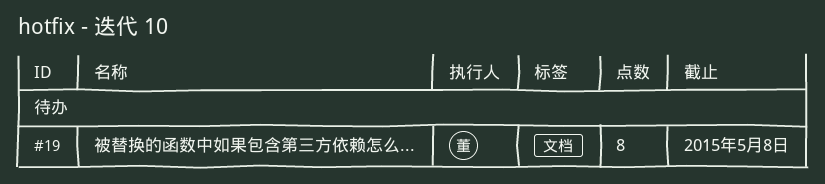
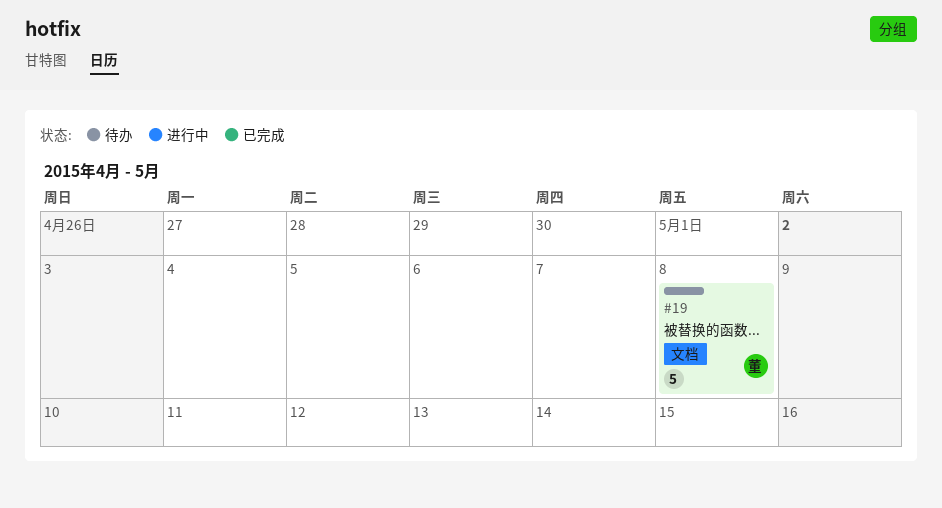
#19, estimate: 8 -> 5

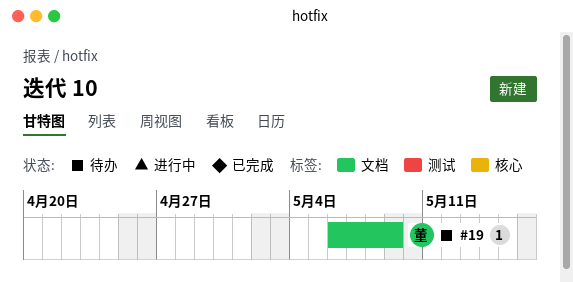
#19, estimate: 5 -> 1
#19, due: May 8 -> May 9

